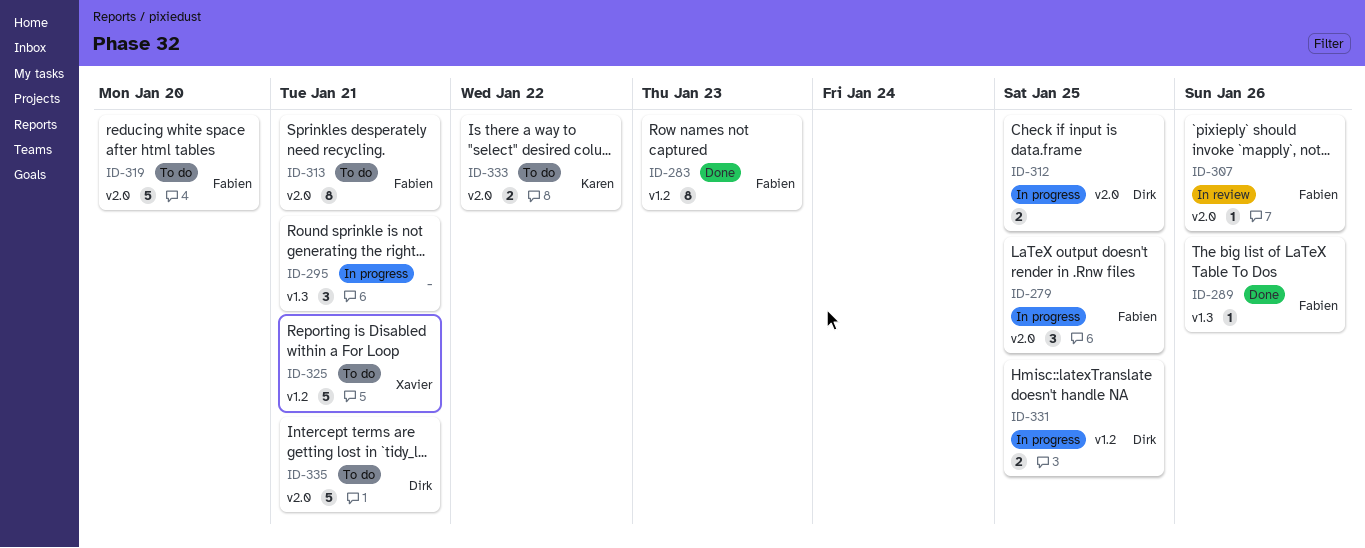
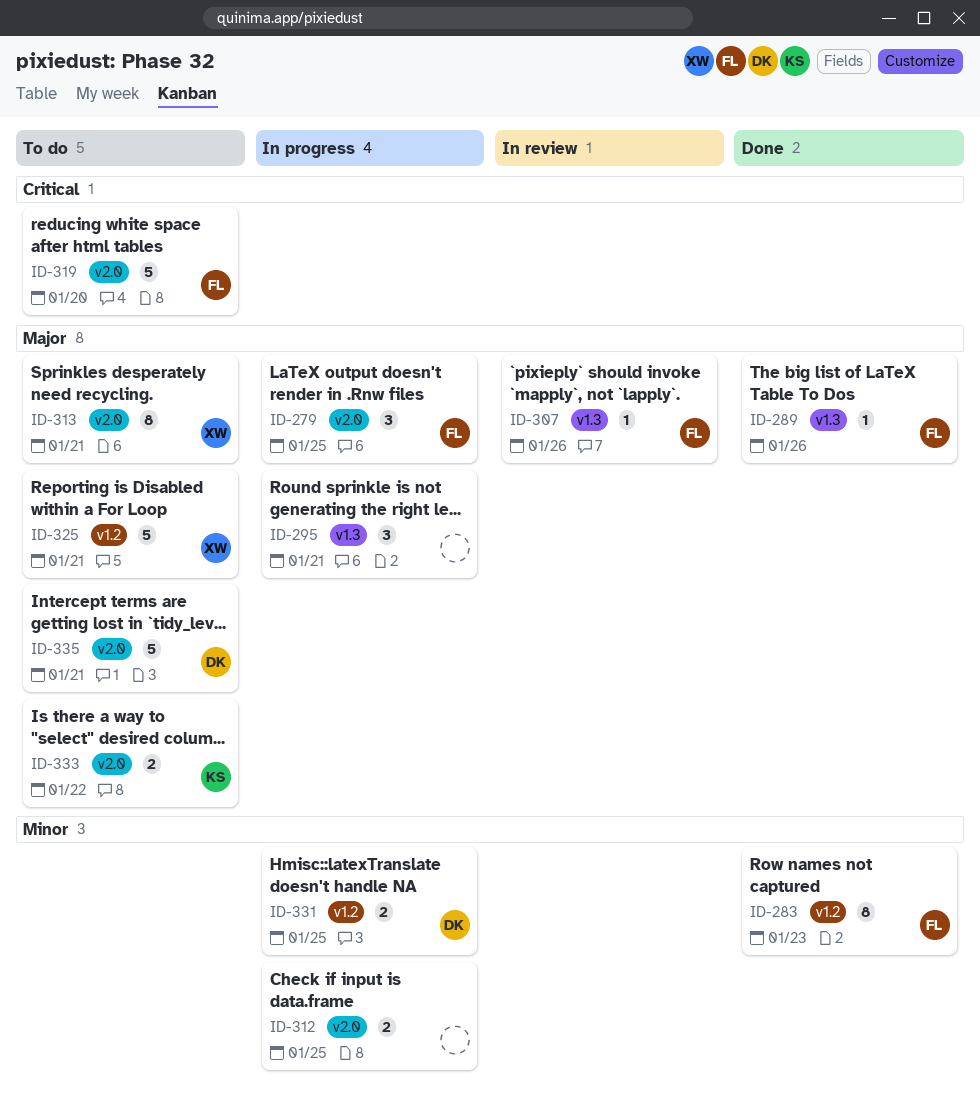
ID-307, label: v2.0 -> v1.3
ID-312, owner: Dirk -> none
ID-313, owner: Fabien -> Xavier

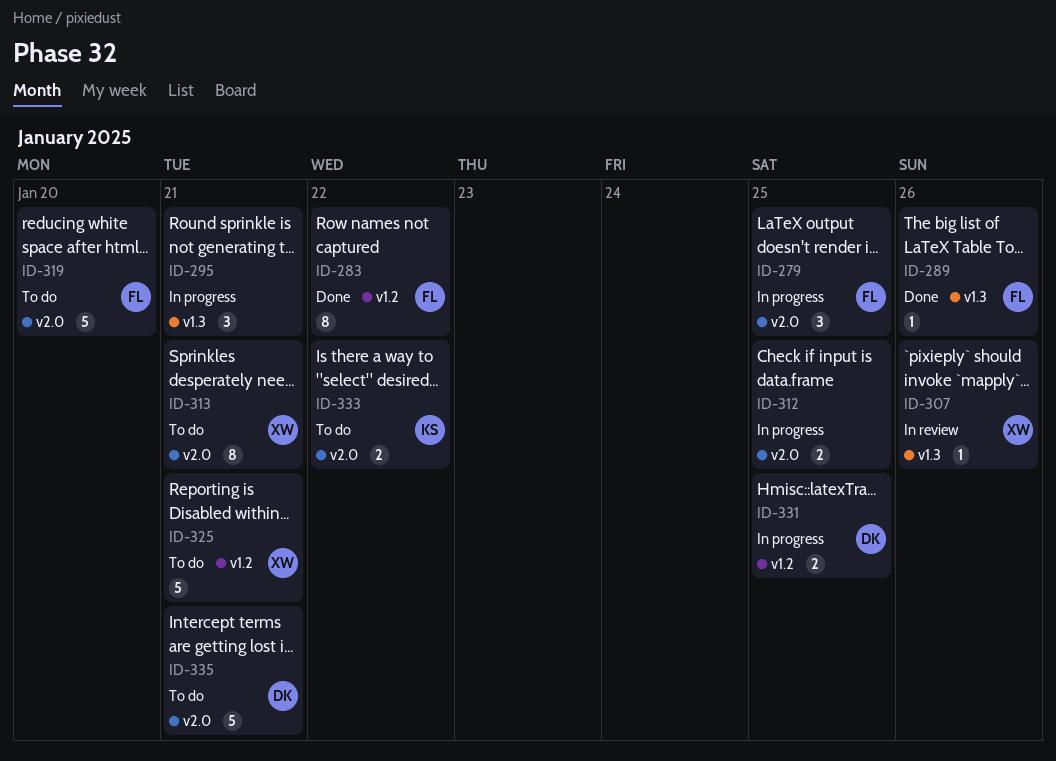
ID-283, due: Jan 23 -> Jan 22
ID-307, owner: FL -> XW

